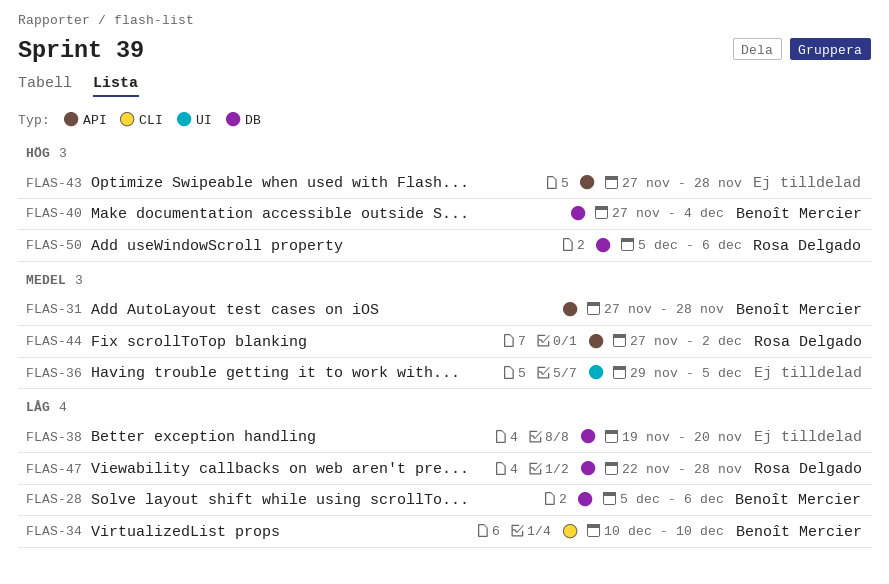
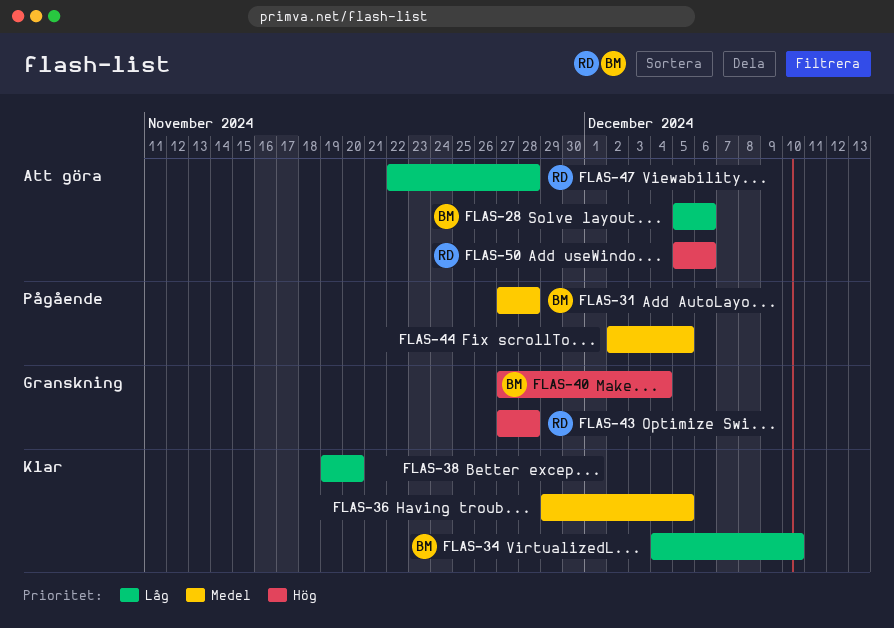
FLAS-34, start: Dec 10 -> Dec 4
FLAS-43, owner: none -> Rosa Delgado
FLAS-44, owner: Rosa Delgado -> none
FLAS-44, start: Nov 27 -> Dec 2
FLAS-44, due: Dec 2 -> Dec 5

